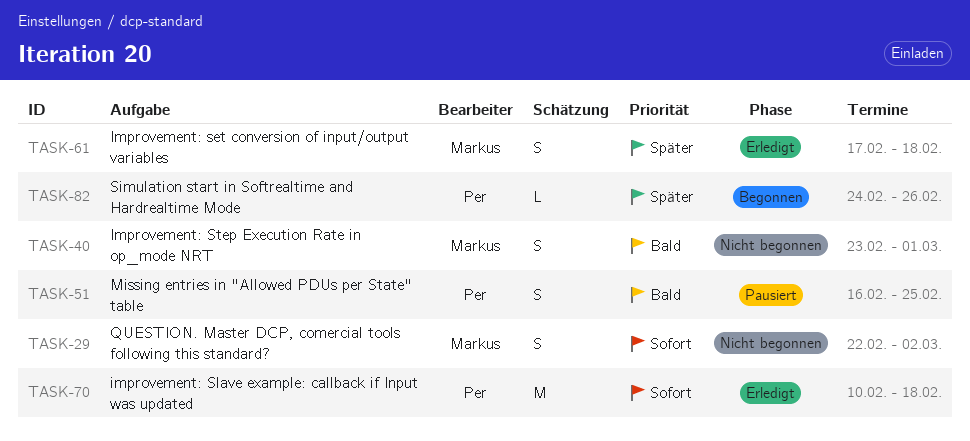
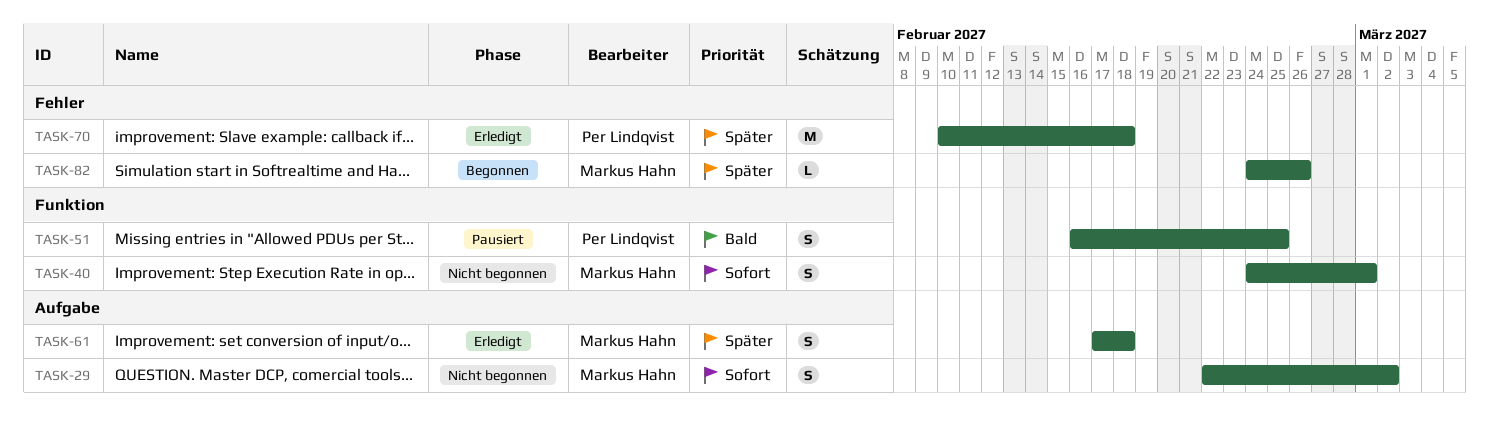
TASK-40, priority: Bald -> Sofort
TASK-40, start: Feb 23 -> Feb 24
TASK-70, priority: Sofort -> Später
TASK-82, owner: Per Lindqvist -> Markus Hahn

